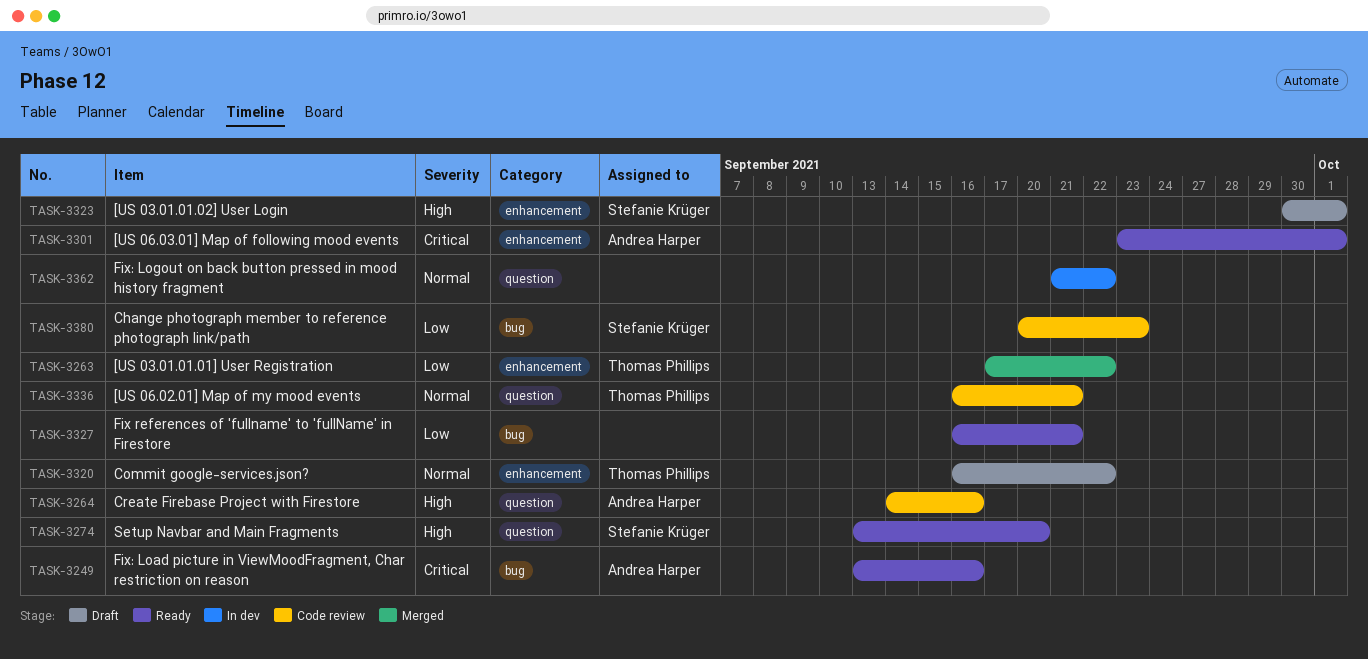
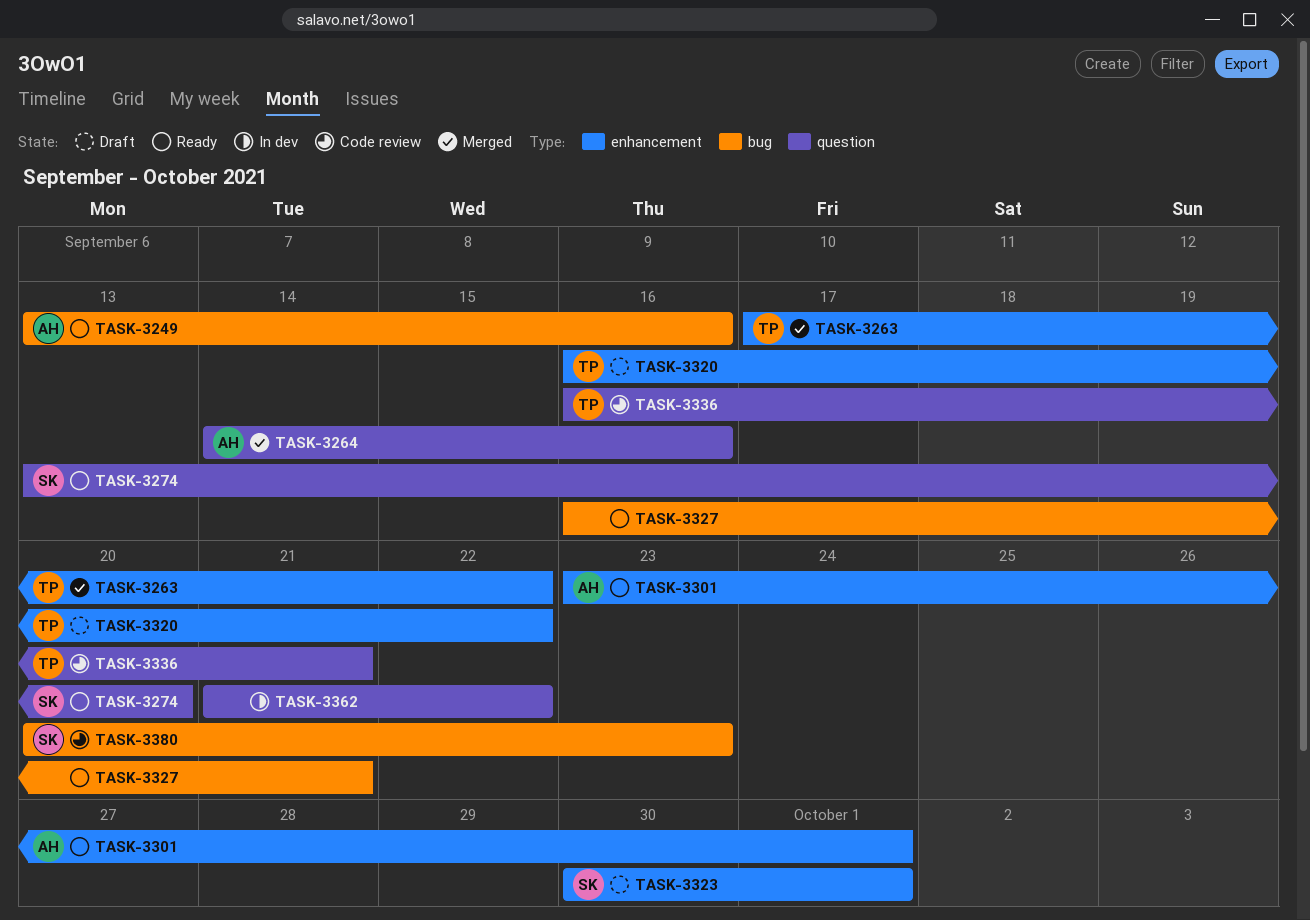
TASK-3264, status: Code review -> Merged

